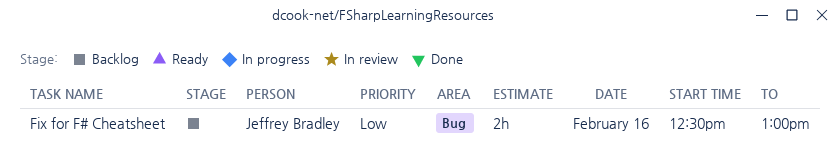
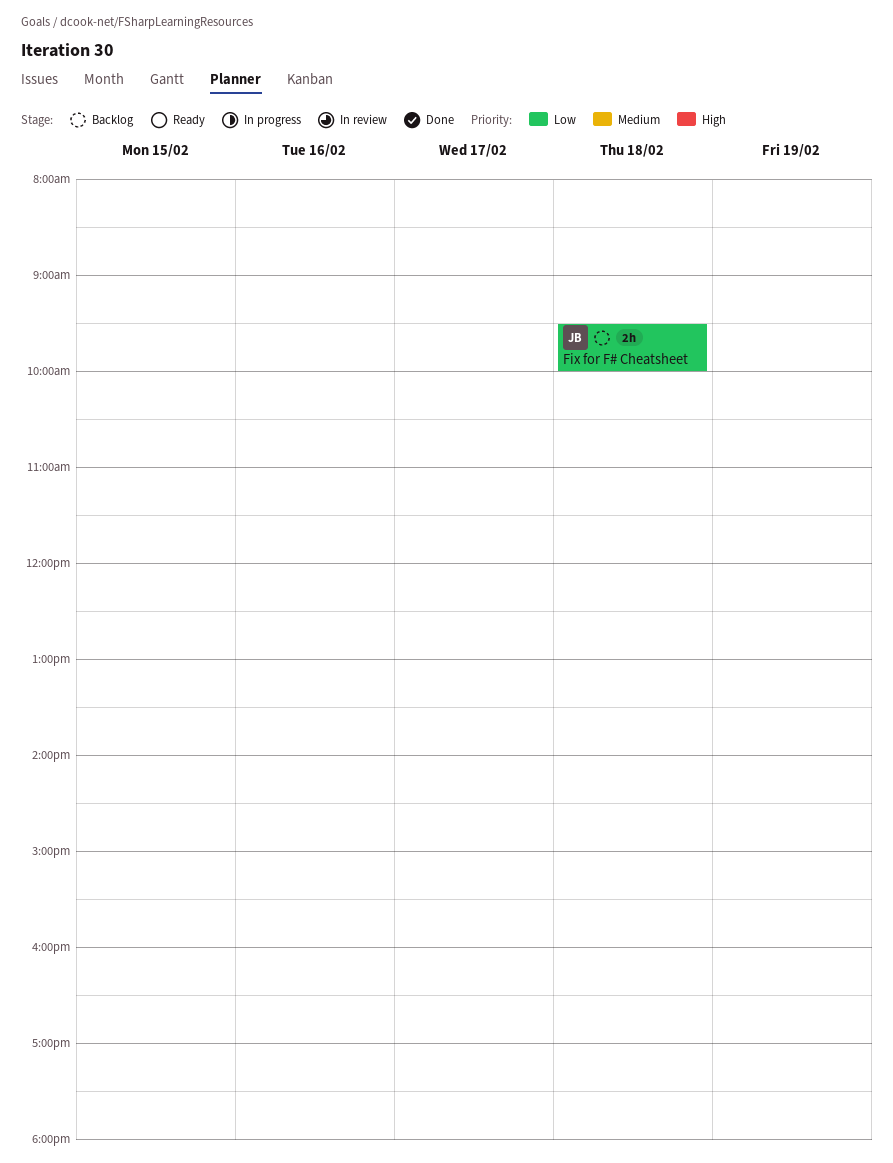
Fix for F# Cheatsheet, day: Feb 16 -> Feb 18
Fix for F# Cheatsheet, begins: 12:30 -> 09:30
Fix for F# Cheatsheet, ends: 13:00 -> 10:00

